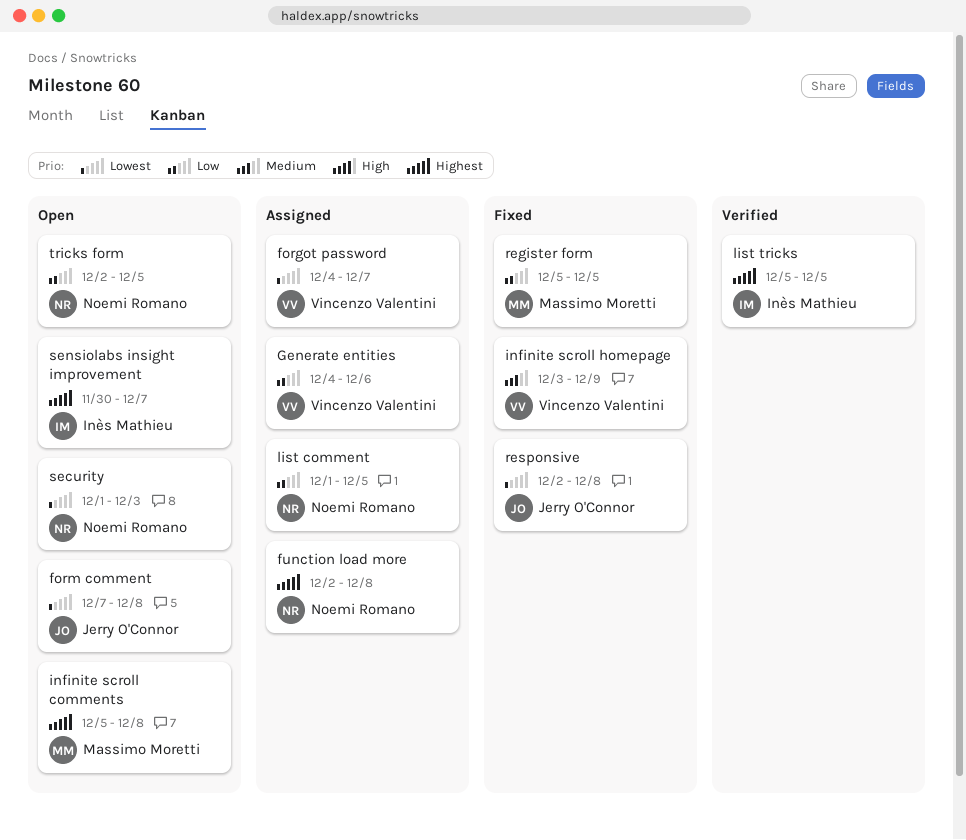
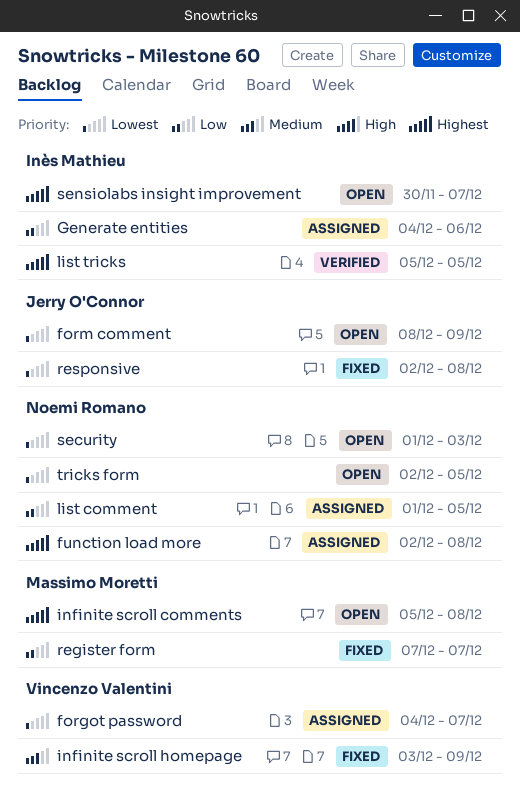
form comment, start: Dec 7 -> Dec 8
form comment, due: Dec 8 -> Dec 9
Generate entities, owner: Vincenzo Valentini -> Inès Mathieu
register form, start: Dec 5 -> Dec 7
register form, due: Dec 5 -> Dec 7
tricks form, priority: Low -> Lowest

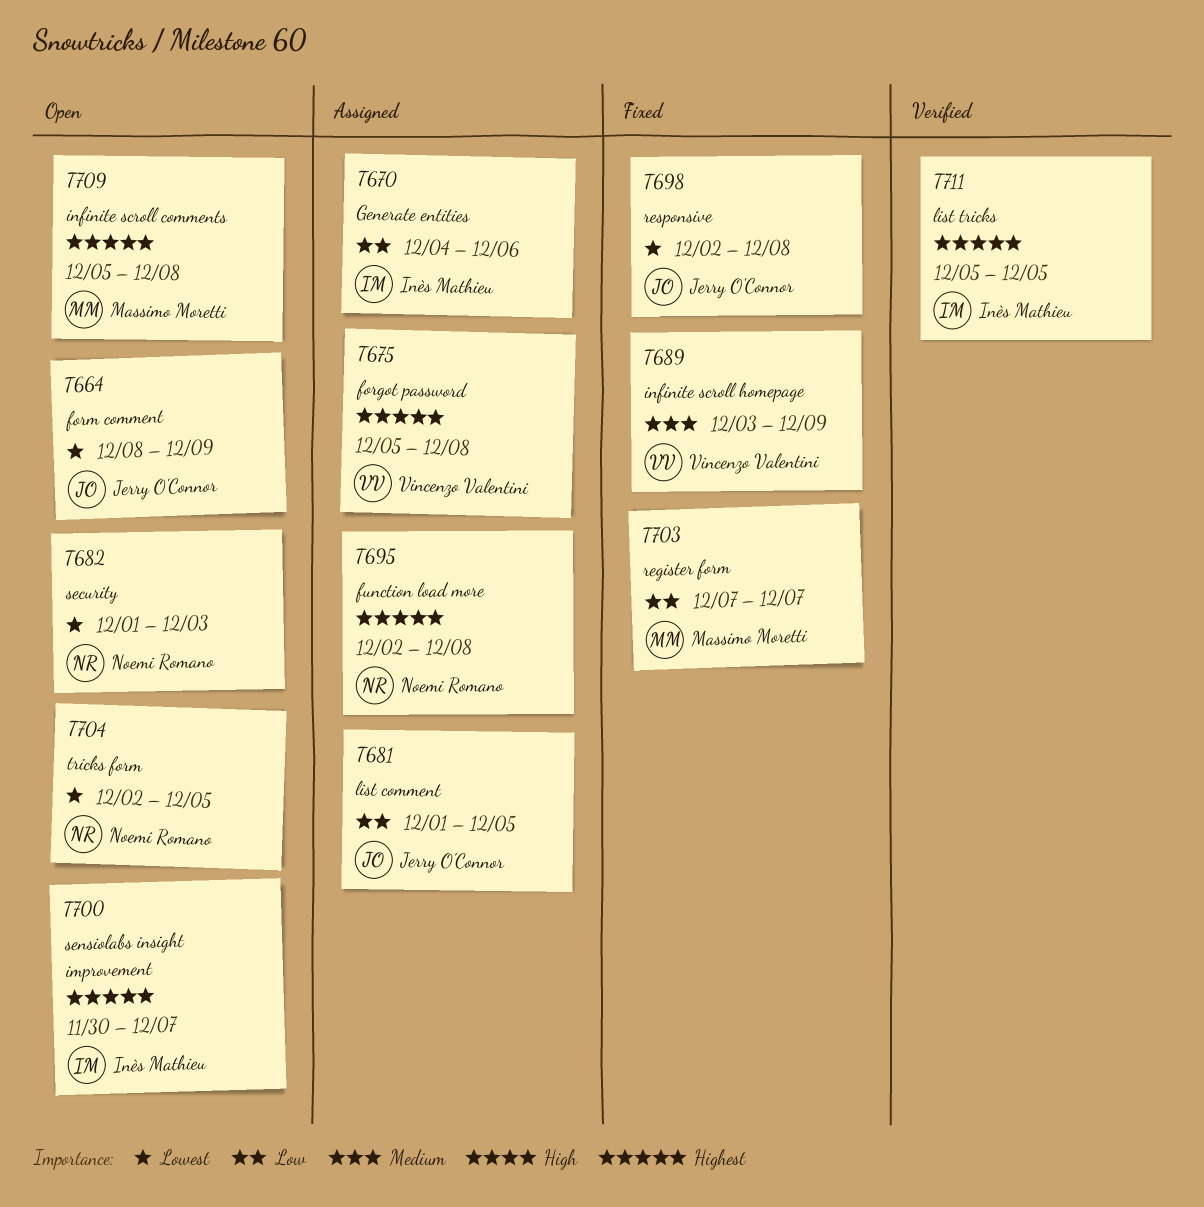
forgot password, priority: Lowest -> Highest
forgot password, start: Dec 4 -> Dec 5
forgot password, due: Dec 7 -> Dec 8
list comment, owner: Noemi Romano -> Jerry O'Connor

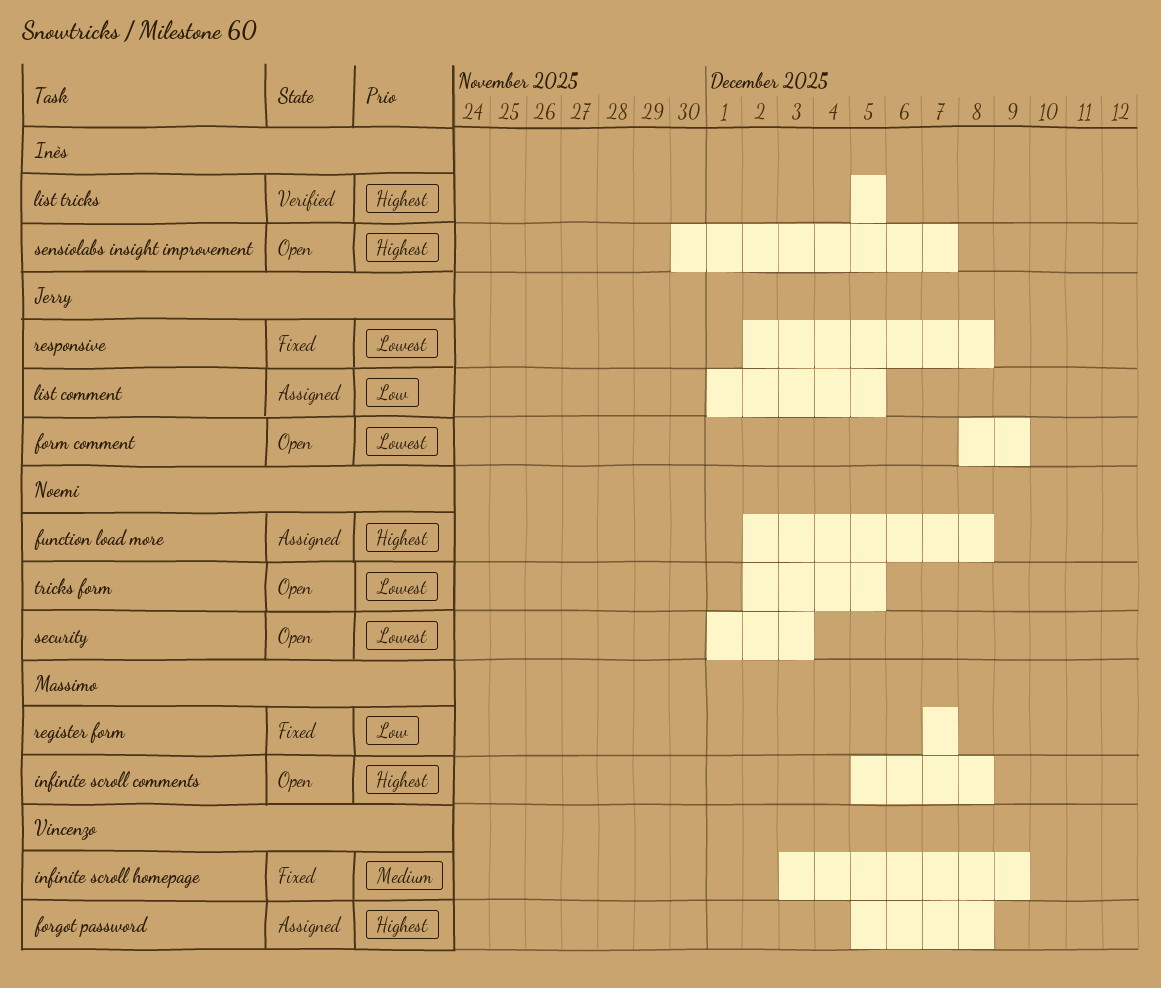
Generate entities: present -> none

